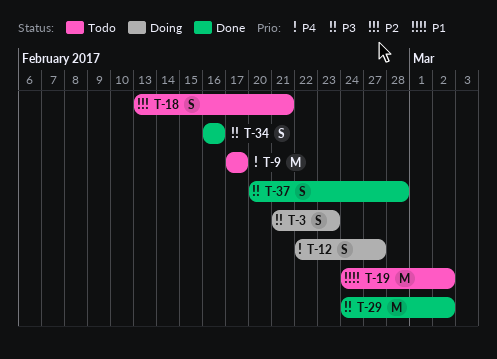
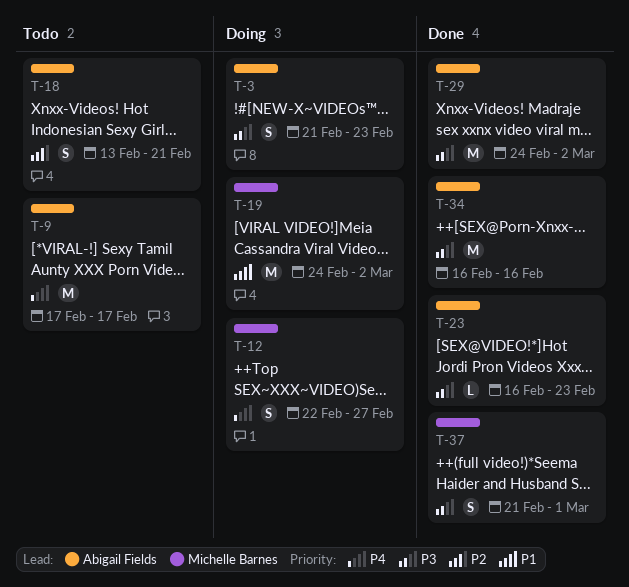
T-19, status: Todo -> Doing
T-23: none -> present
T-34, estimate: S -> M
T-37, start: Feb 20 -> Feb 21
T-37, due: Feb 28 -> Mar 1

